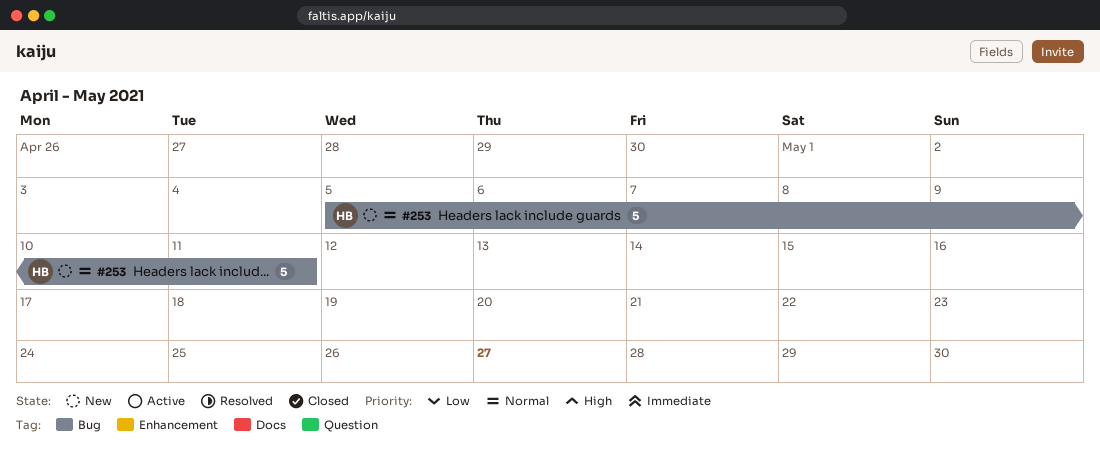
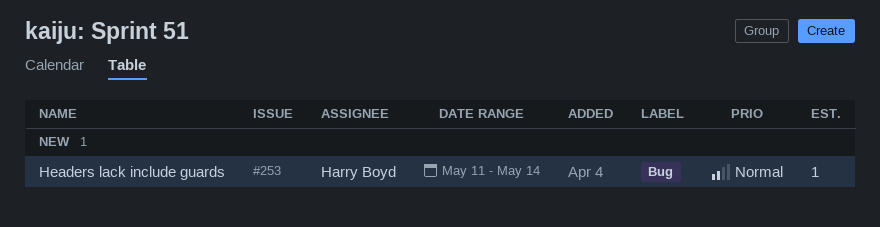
#253, estimate: 5 -> 1
#253, start: May 5 -> May 11
#253, due: May 11 -> May 14

